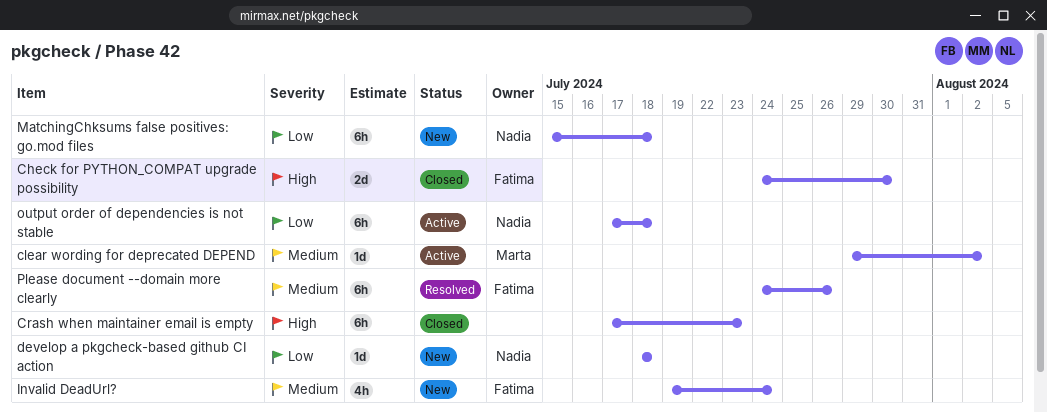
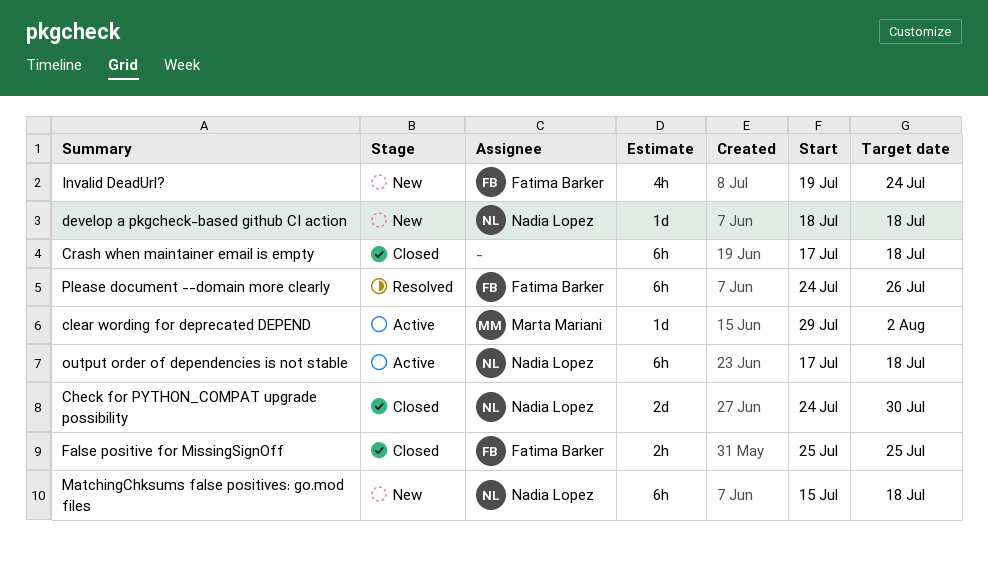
Check for PYTHON_COMPAT upgrade possibility, owner: Fatima Barker -> Nadia Lopez
Crash when maintainer email is empty, due: Jul 23 -> Jul 18
False positive for MissingSignOff: none -> present

